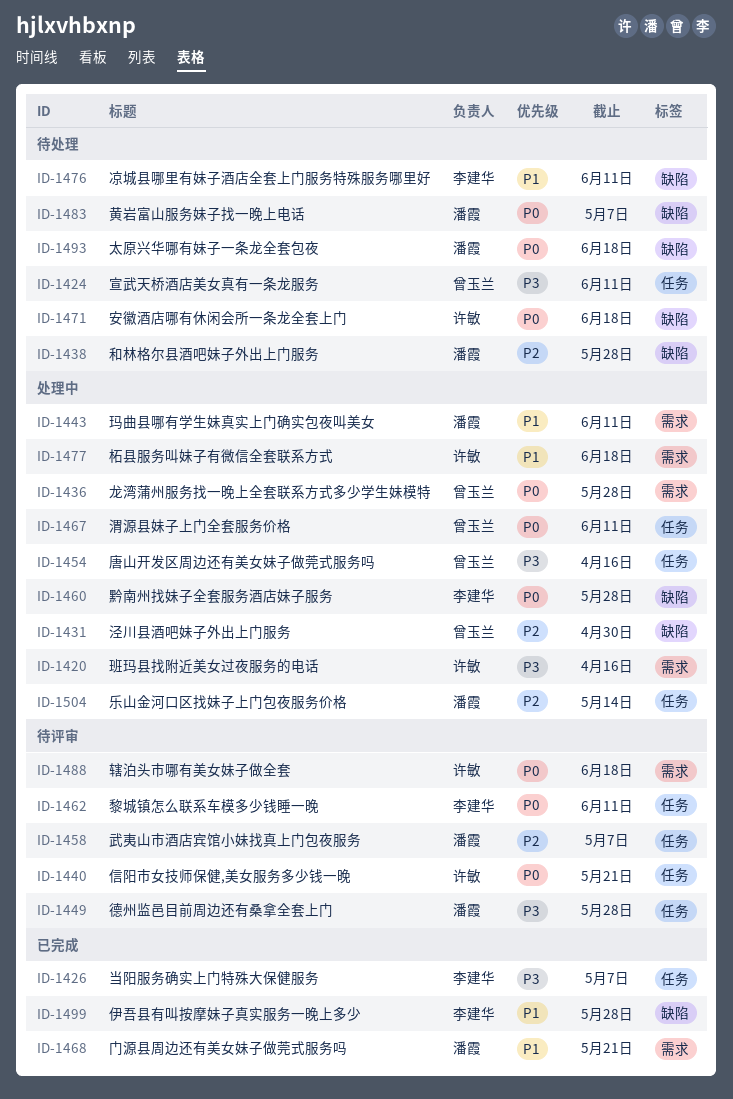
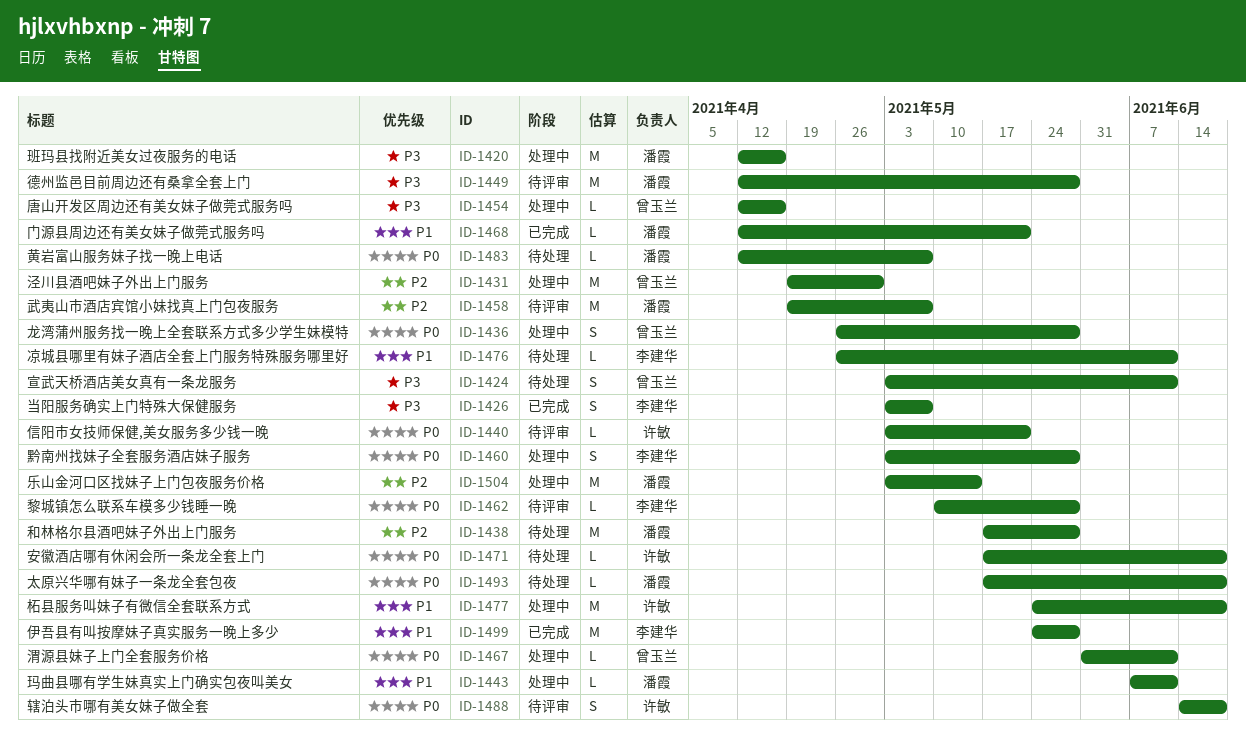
ID-1420, owner: 许敏 -> 潘霞
ID-1462, due: Jun 11 -> May 28

